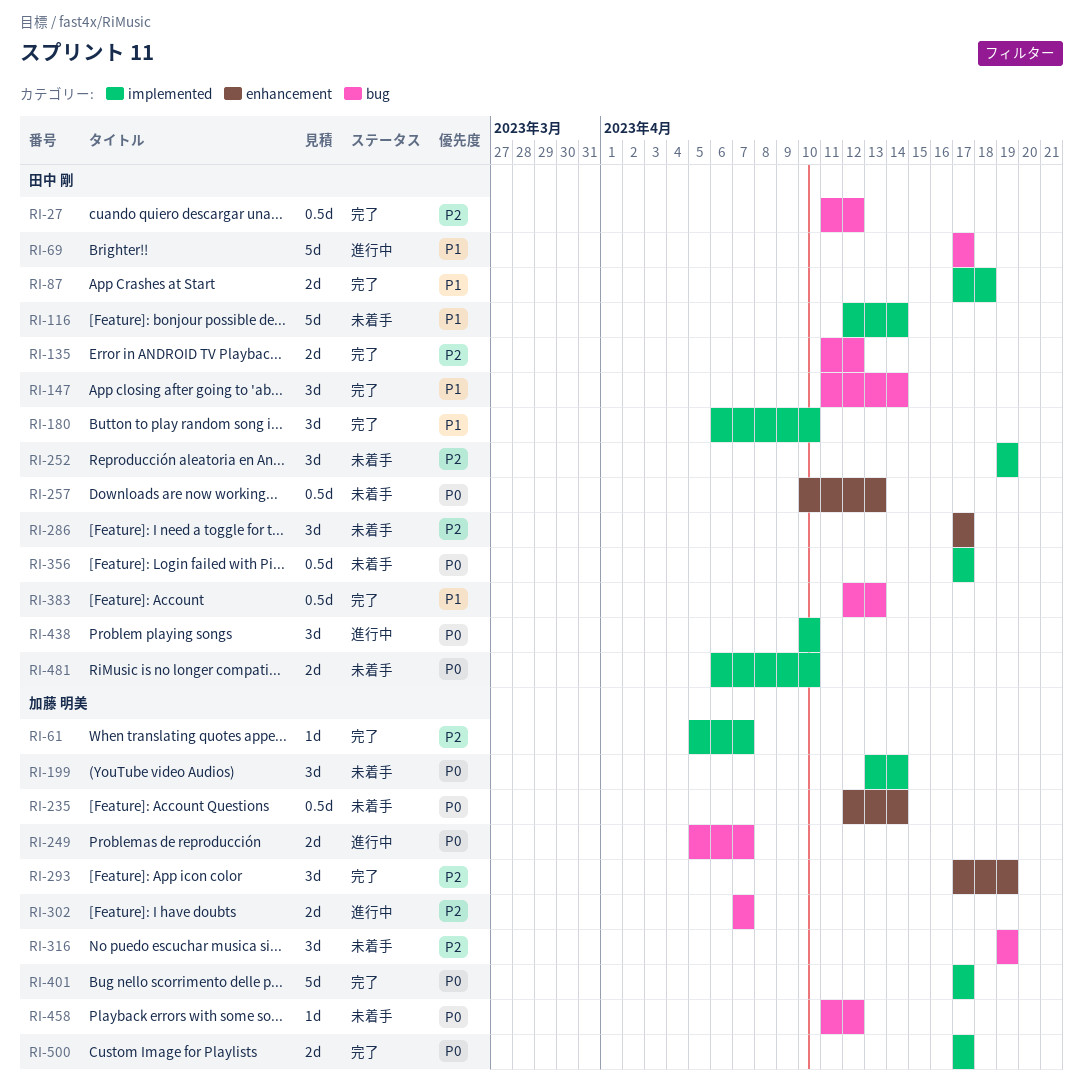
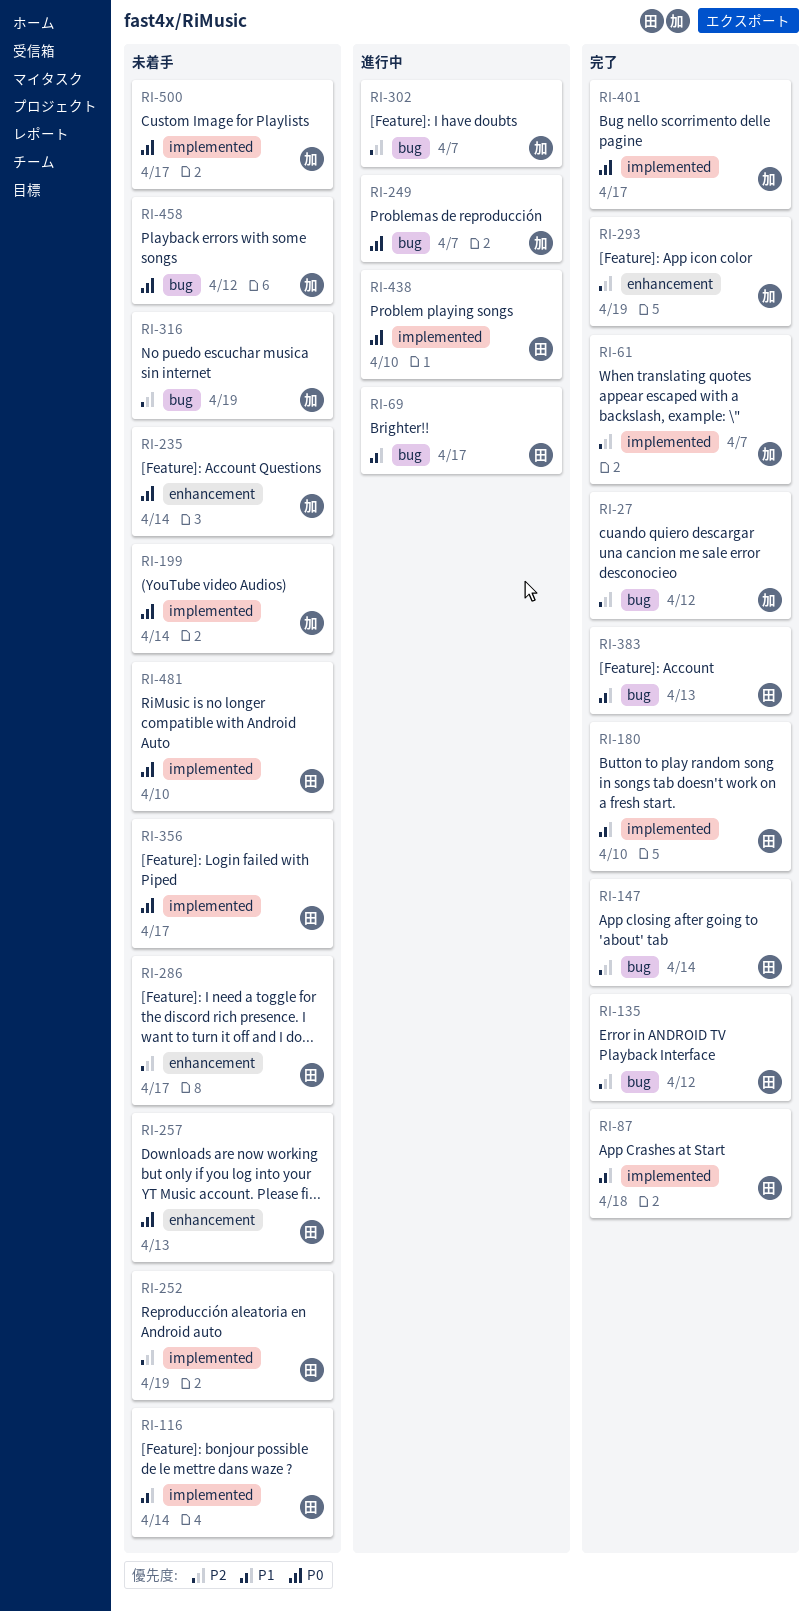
RI-27, owner: 田中 剛 -> 加藤 明美
RI-147, priority: P1 -> P2
RI-500, status: 完了 -> 未着手

